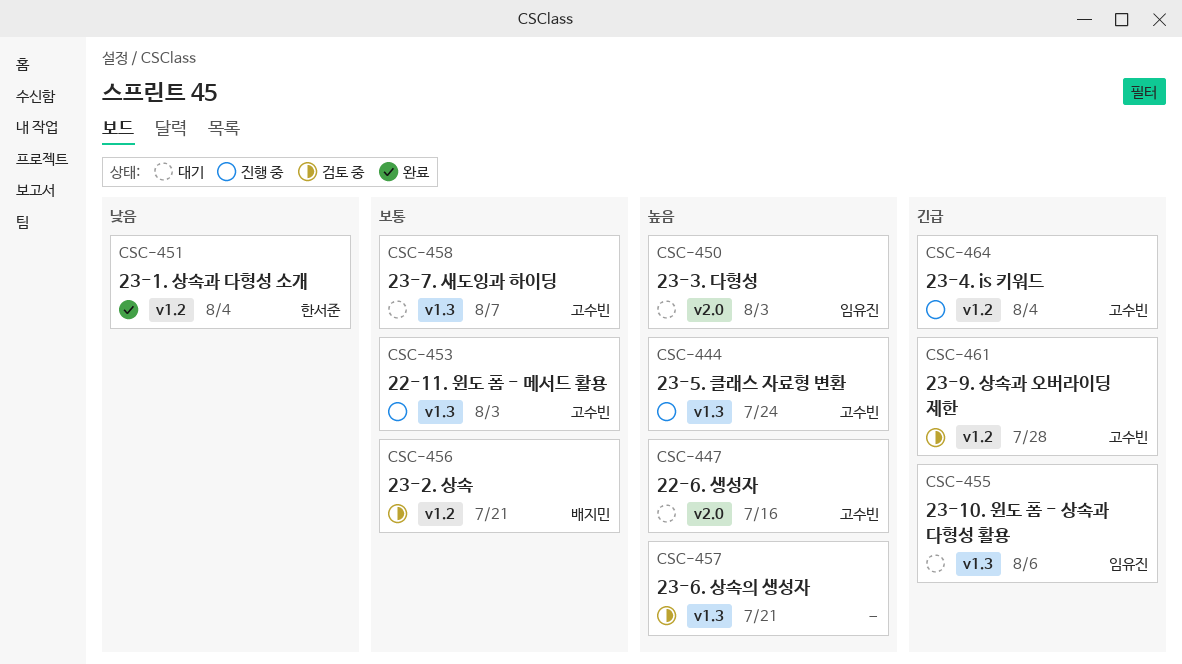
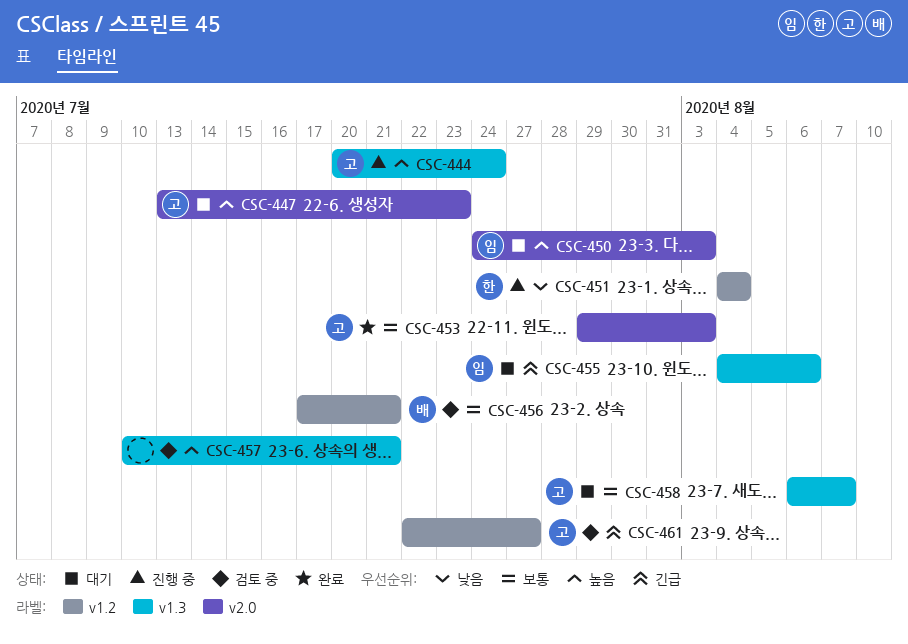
CSC-447, due: Jul 16 -> Jul 23
CSC-451, status: 완료 -> 진행 중
CSC-453, status: 진행 중 -> 완료
CSC-453, label: v1.3 -> v2.0
CSC-461, due: Jul 28 -> Jul 27
CSC-464: present -> none

